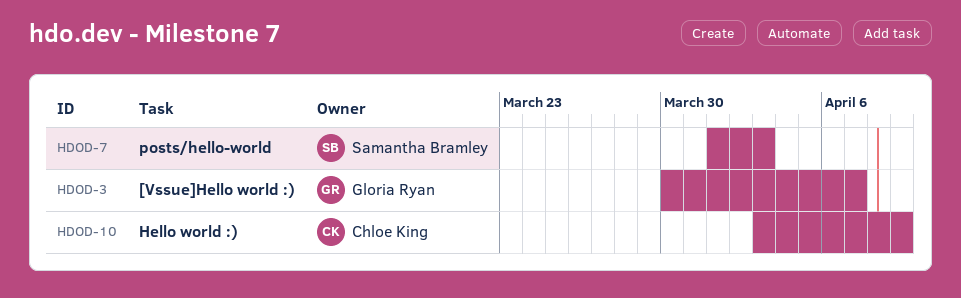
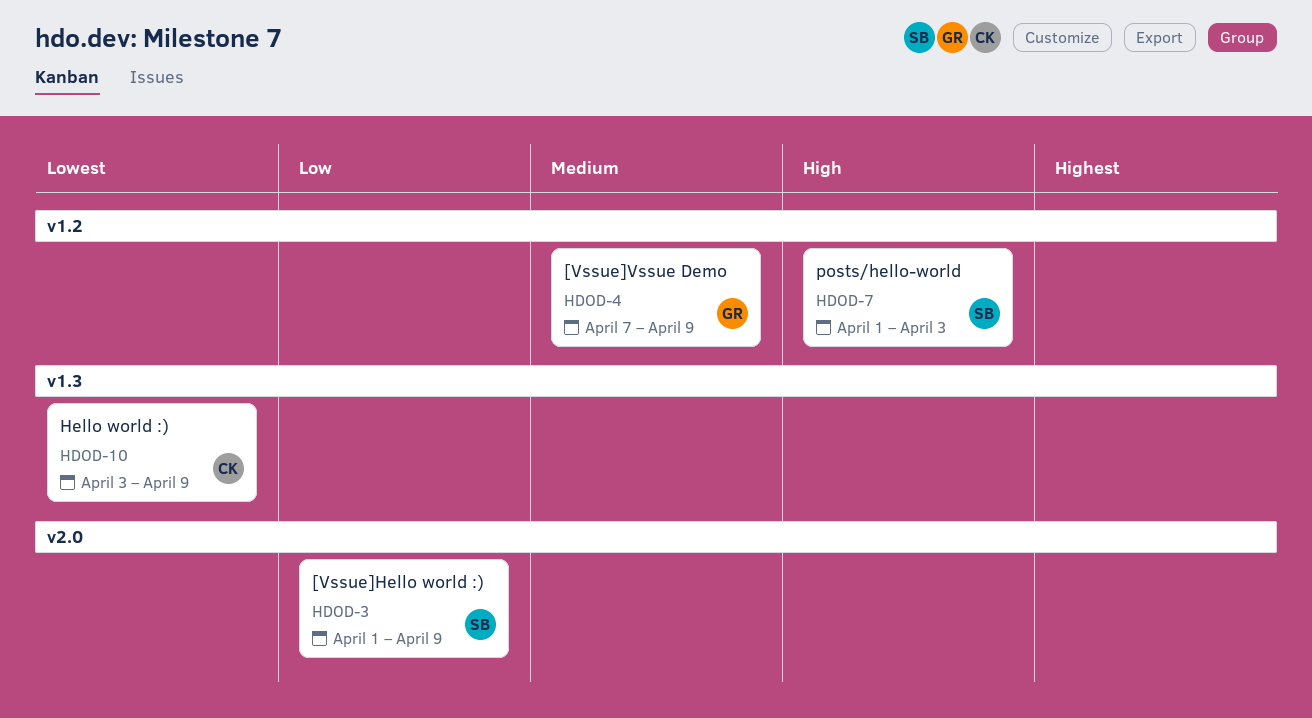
HDOD-3, owner: Gloria Ryan -> Samantha Bramley
HDOD-3, start: Mar 30 -> Apr 1
HDOD-3, due: Apr 7 -> Apr 9
HDOD-4: none -> present

